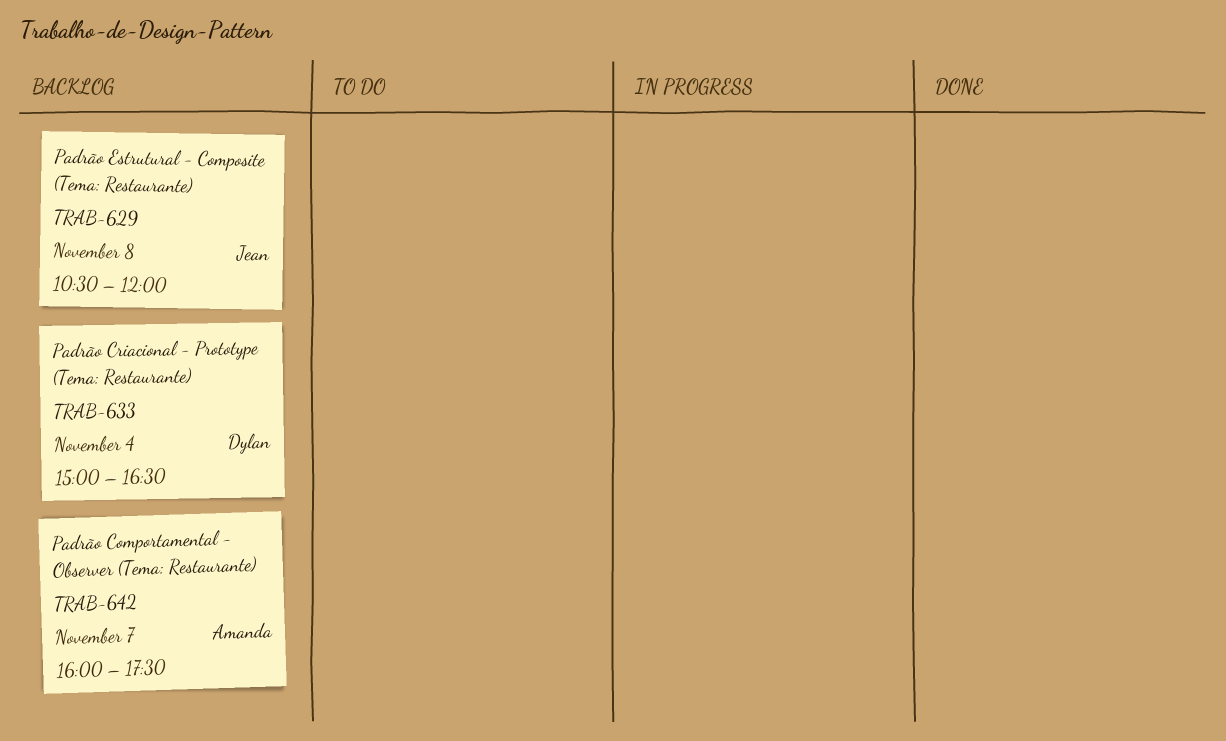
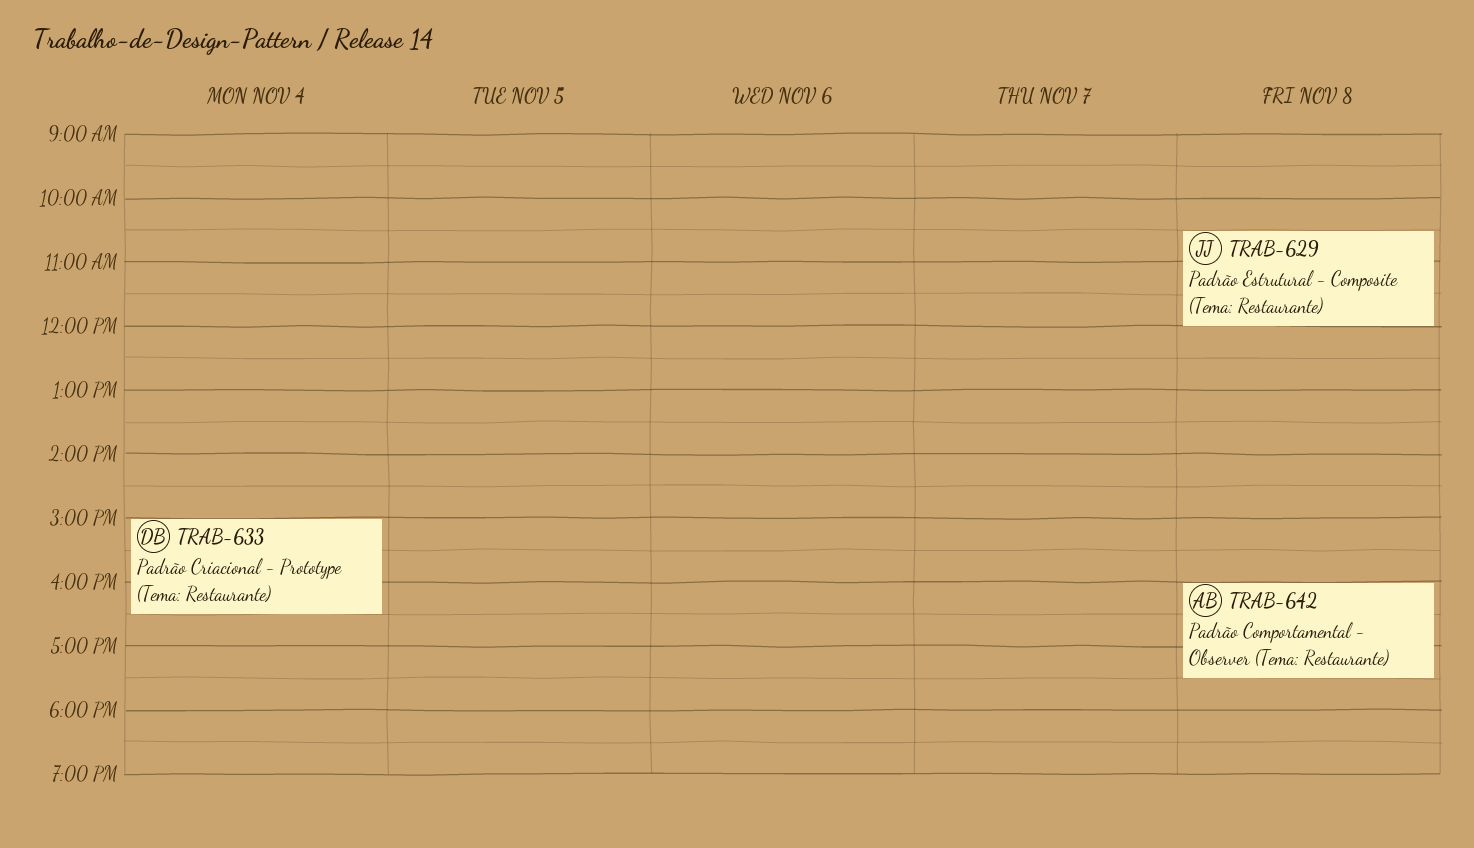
TRAB-642, day: Nov 7 -> Nov 8

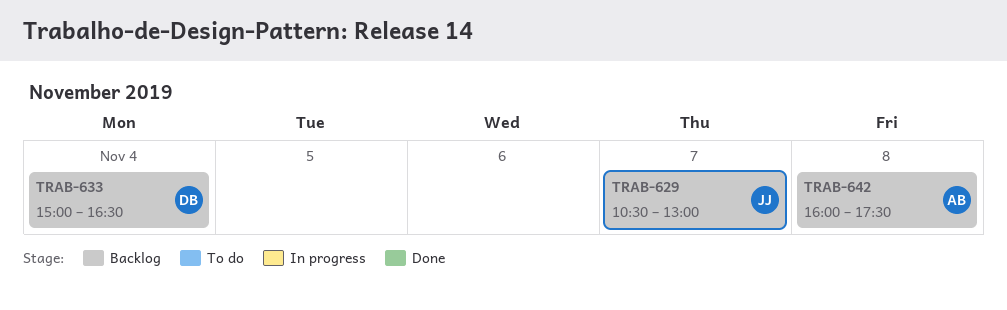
TRAB-629, day: Nov 8 -> Nov 7
TRAB-629, ends: 12:00 -> 13:00

